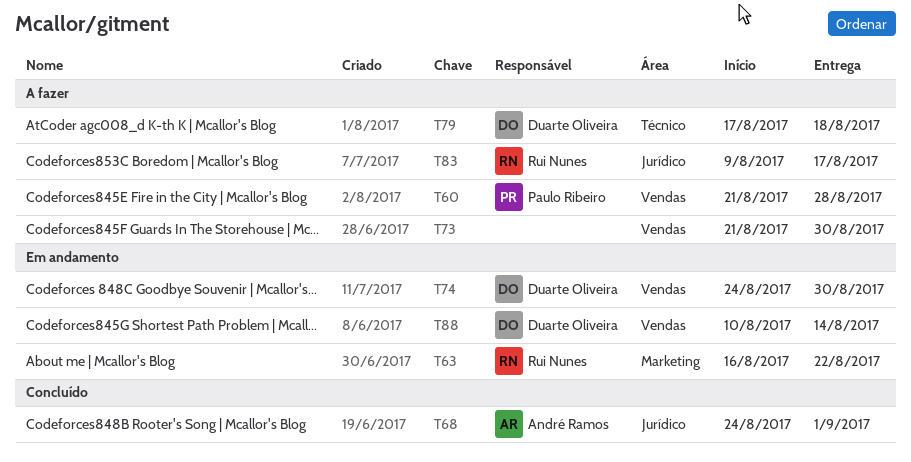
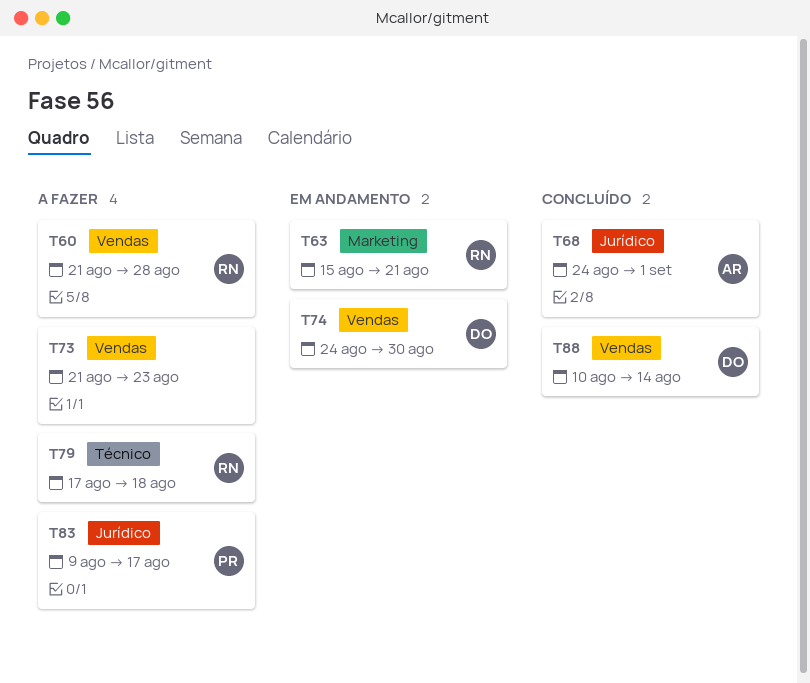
T60, owner: Paulo Ribeiro -> Rui Nunes
T63, start: Aug 16 -> Aug 15
T63, due: Aug 22 -> Aug 21
T73, due: Aug 30 -> Aug 23
T79, owner: Duarte Oliveira -> Rui Nunes
T83, owner: Rui Nunes -> Paulo Ribeiro
T88, status: Em andamento -> Concluído

